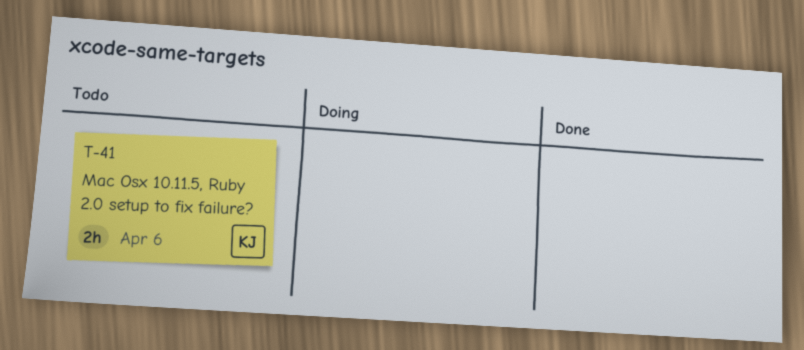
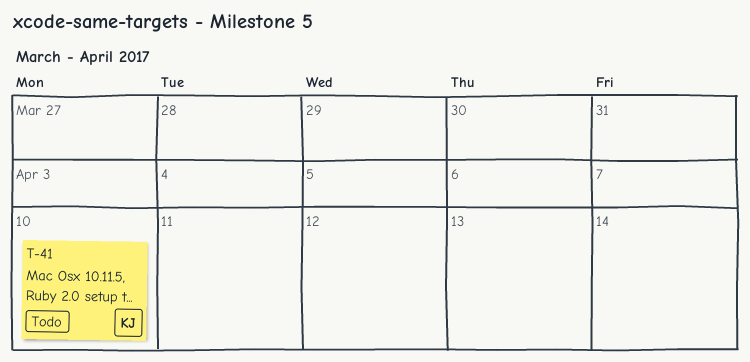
T-41, due: Apr 6 -> Apr 10

